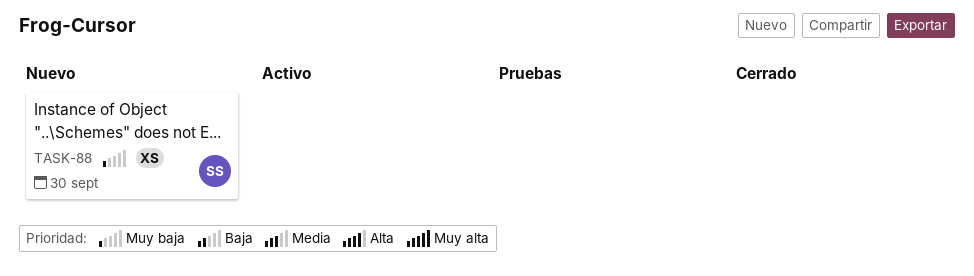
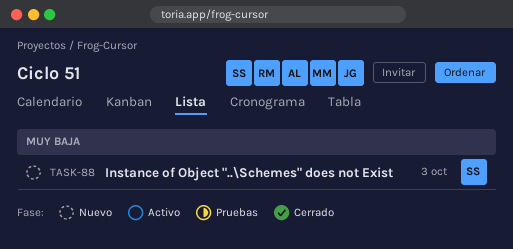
TASK-88, due: Sep 30 -> Oct 3

